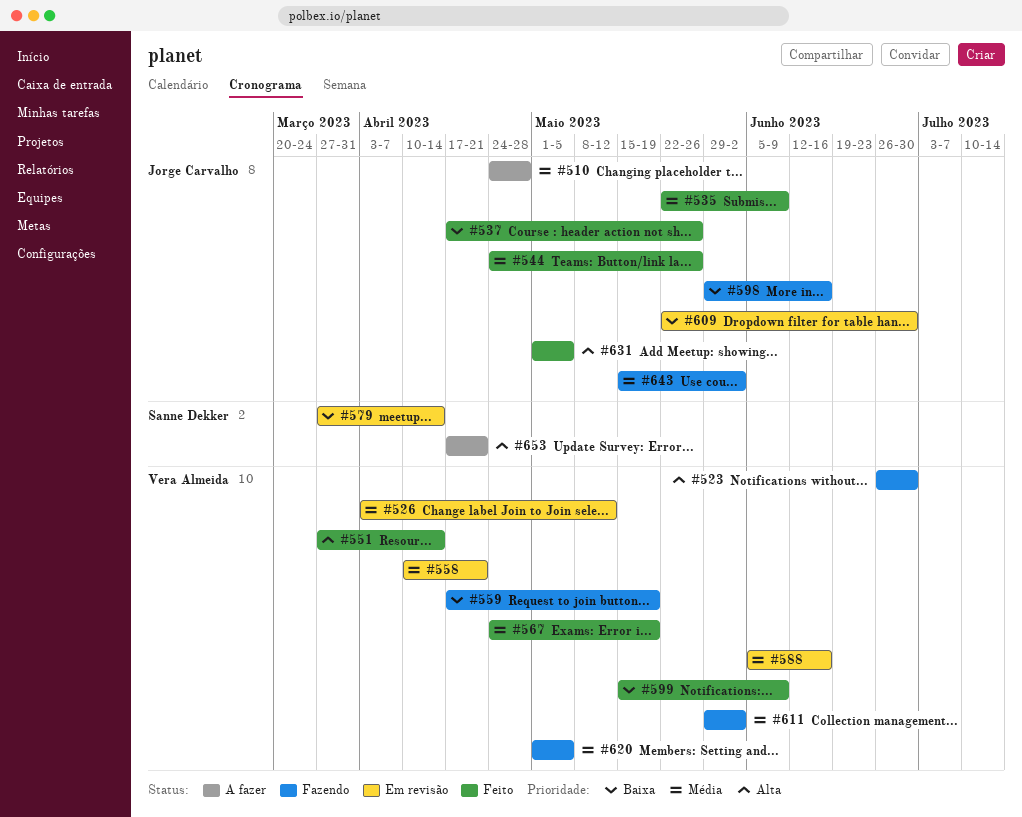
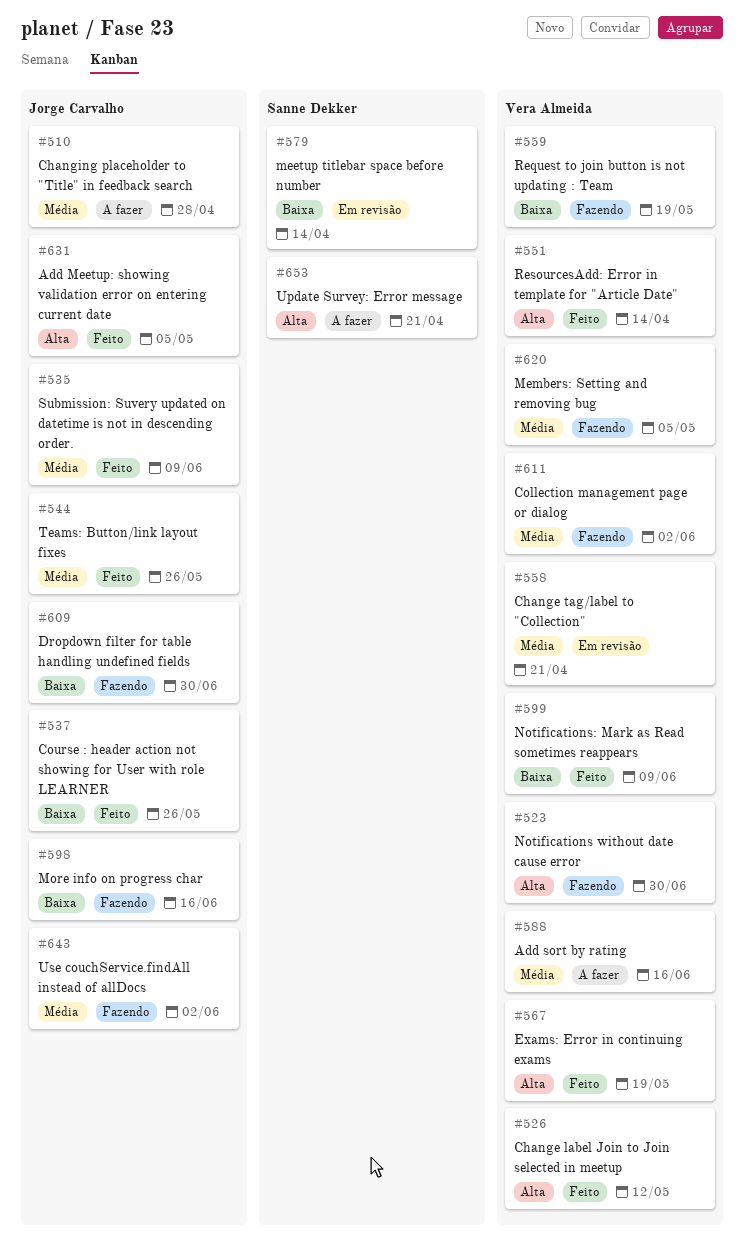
#526, status: Em revisão -> Feito
#526, priority: Média -> Alta
#567, priority: Média -> Alta
#588, status: Em revisão -> A fazer
#609, status: Em revisão -> Fazendo

